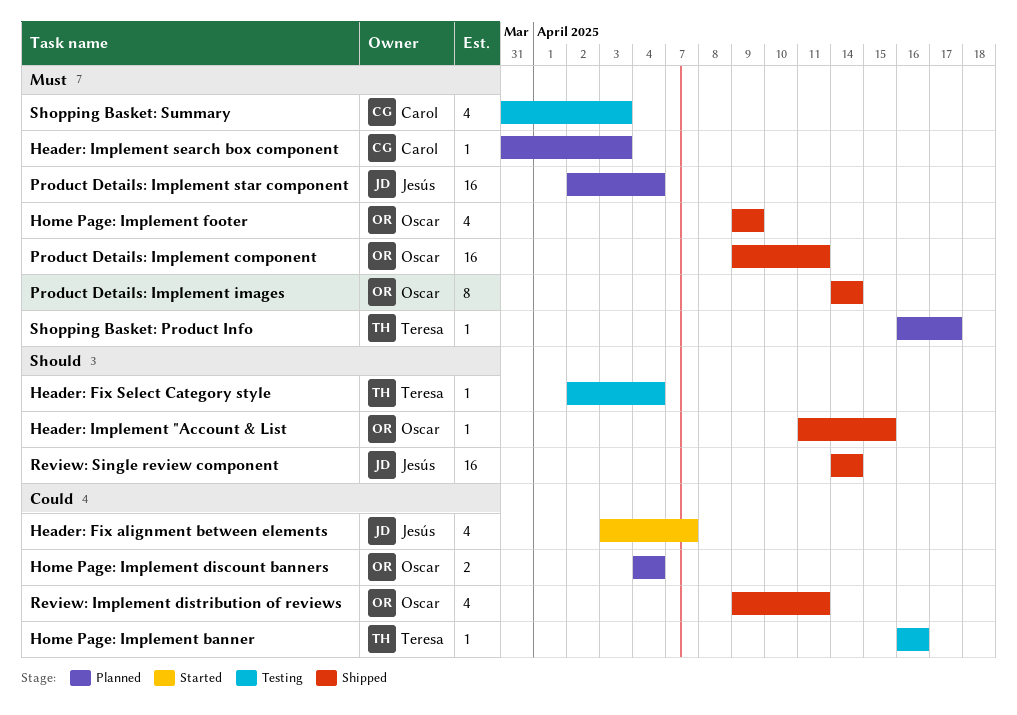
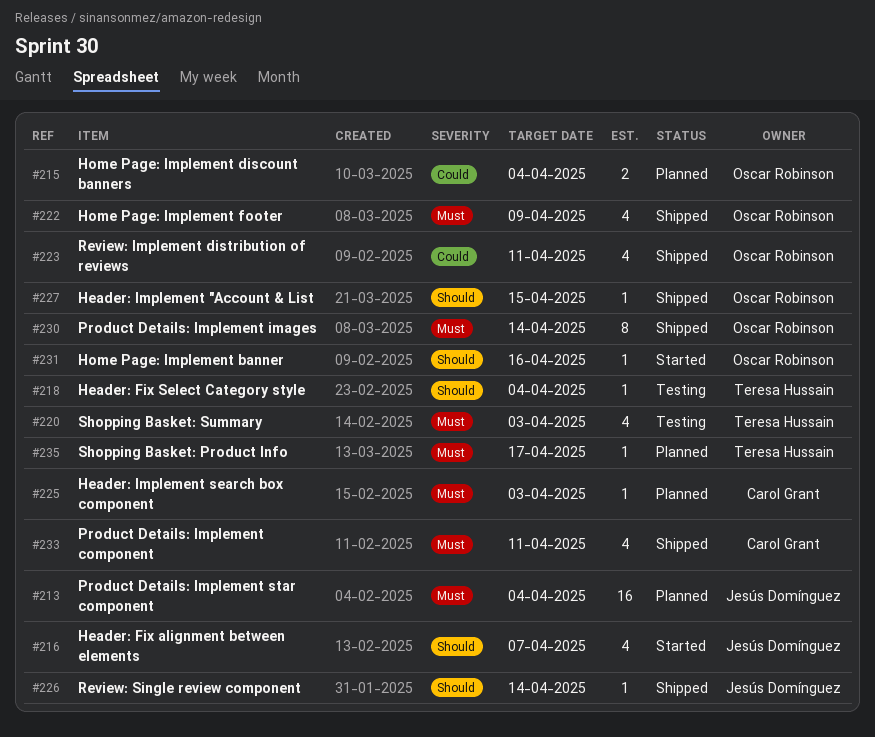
Header: Fix alignment between elements, priority: Could -> Should
Home Page: Implement banner, status: Testing -> Started
Home Page: Implement banner, owner: Teresa Hussain -> Oscar Robinson
Home Page: Implement banner, priority: Could -> Should
Product Details: Implement component, owner: Oscar Robinson -> Carol Grant
Product Details: Implement component, estimate: 16 -> 4
Review: Single review component, estimate: 16 -> 1
Shopping Basket: Summary, owner: Carol Grant -> Teresa Hussain

